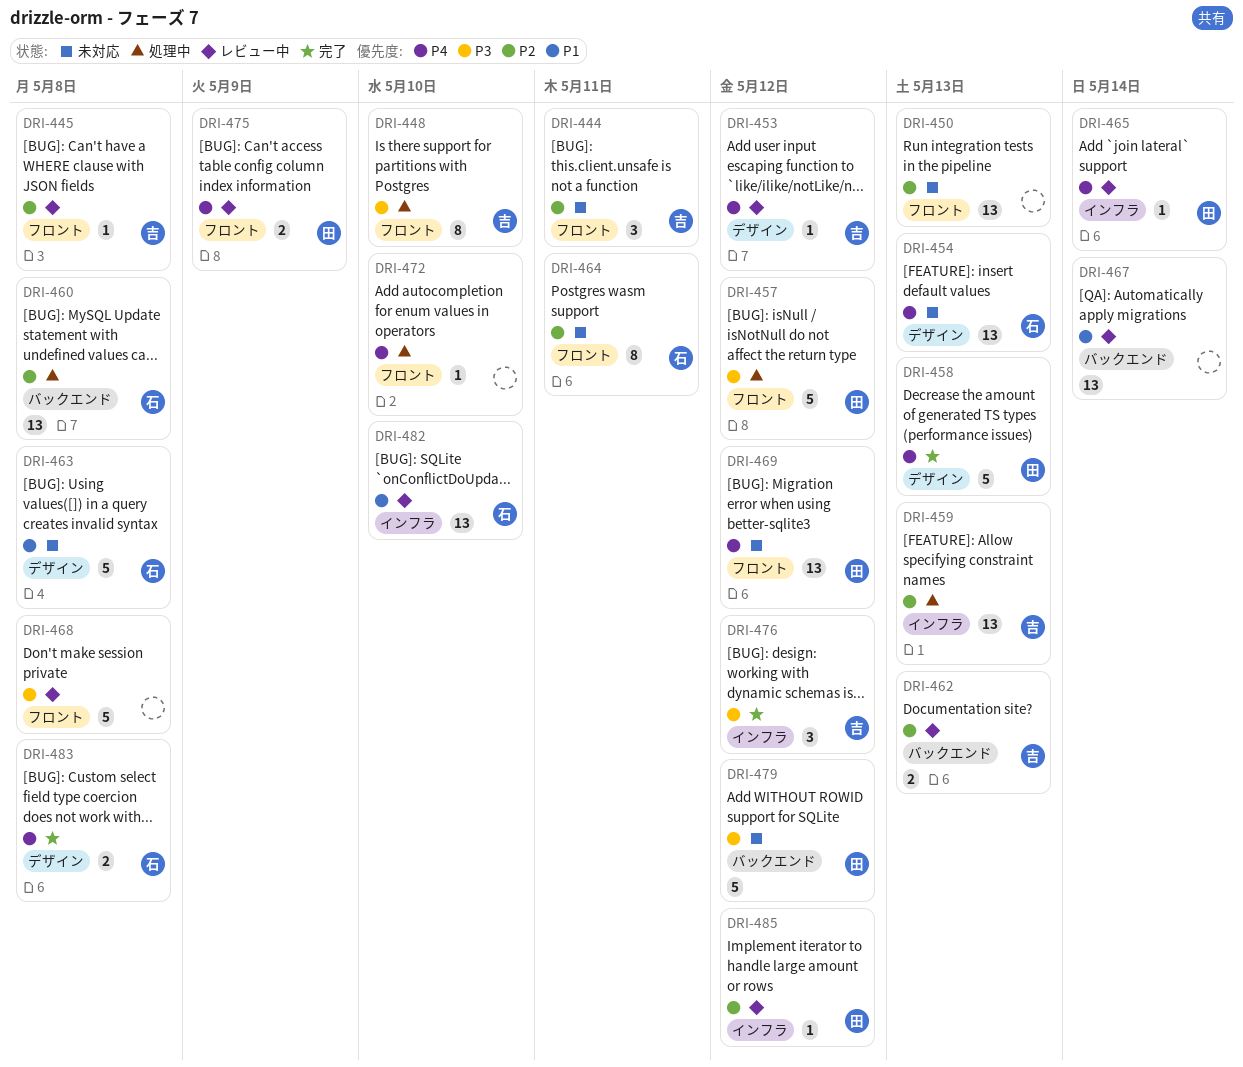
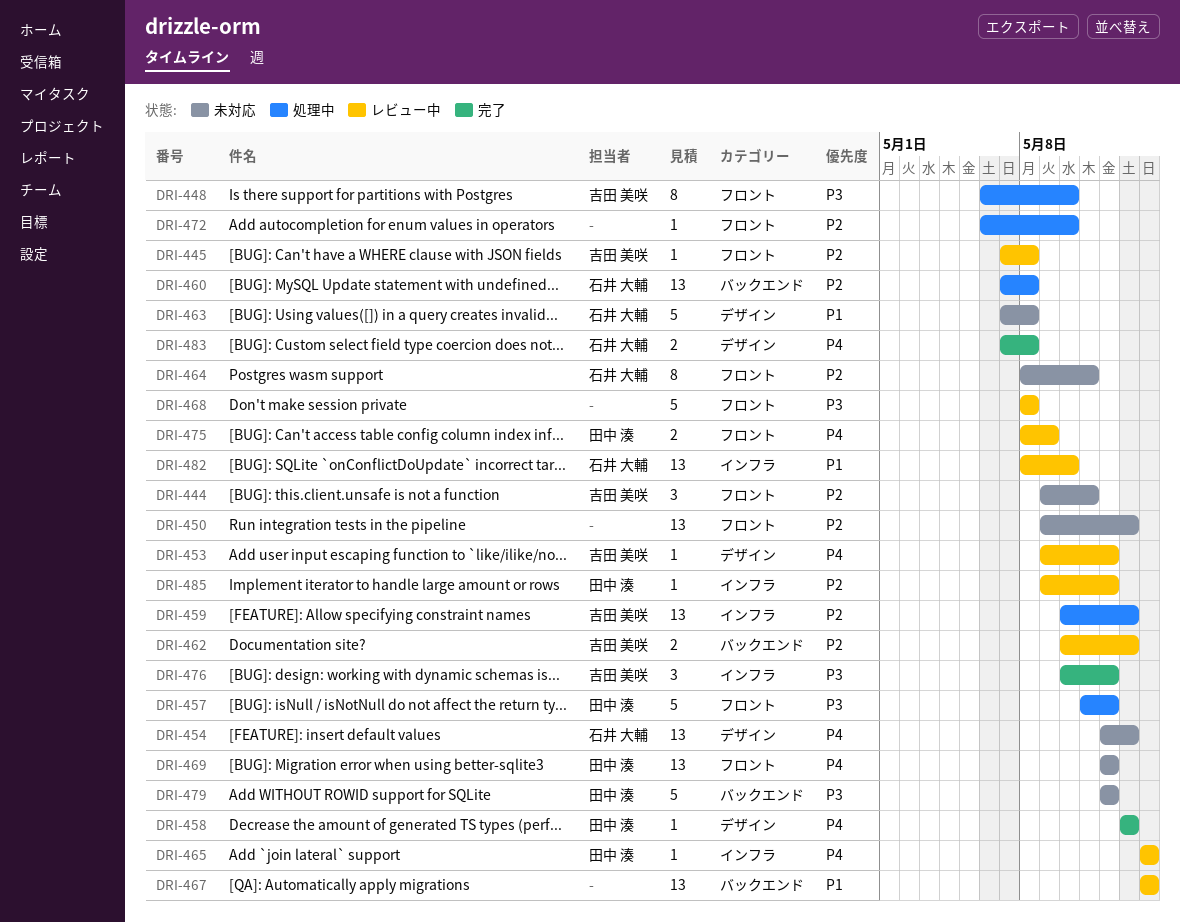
DRI-458, estimate: 5 -> 1
DRI-472, priority: P4 -> P2

